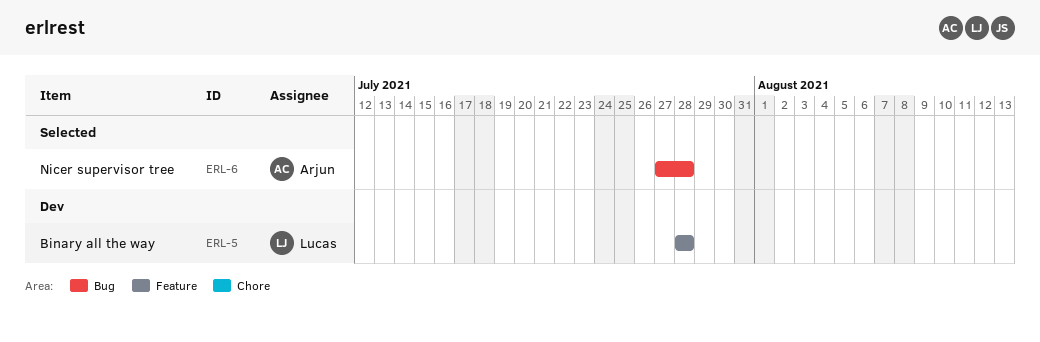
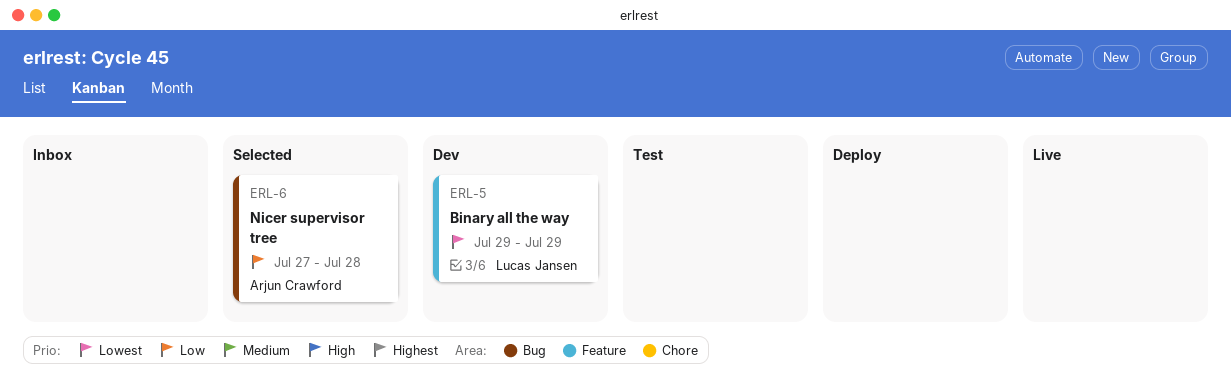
ERL-5, start: Jul 28 -> Jul 29
ERL-5, due: Jul 28 -> Jul 29

